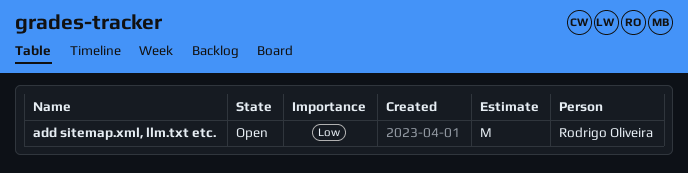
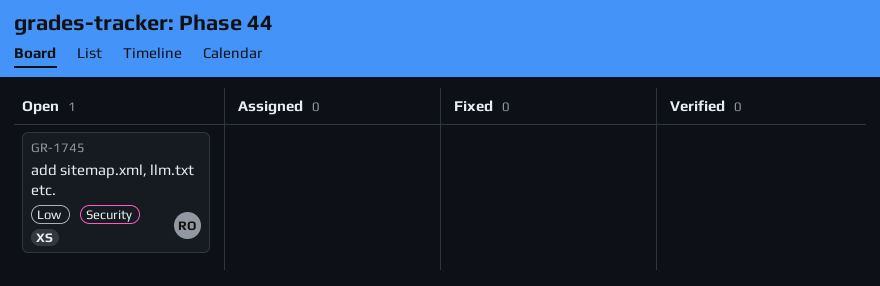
add sitemap.xml, llm.txt etc., estimate: M -> XS

